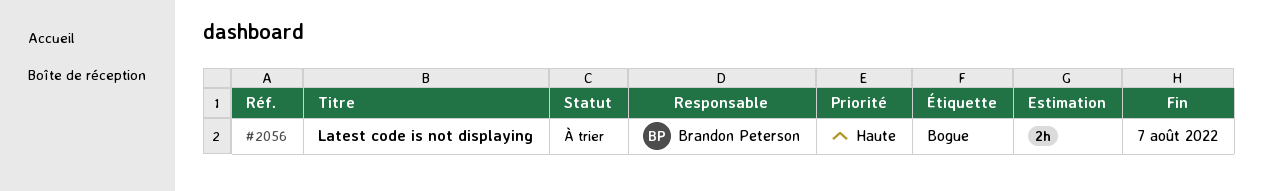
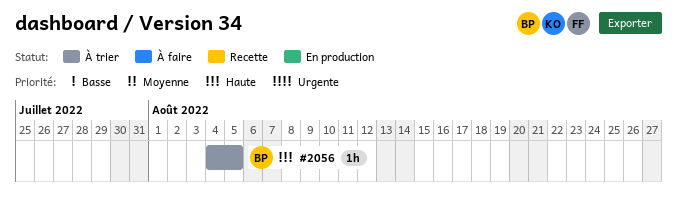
#2056, estimate: 2h -> 1h
#2056, due: Aug 7 -> Aug 5

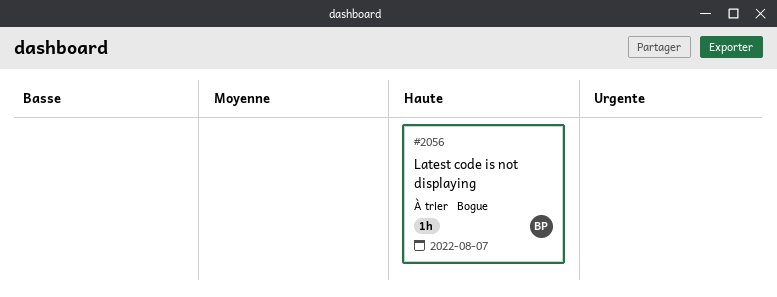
#2056, due: Aug 5 -> Aug 7

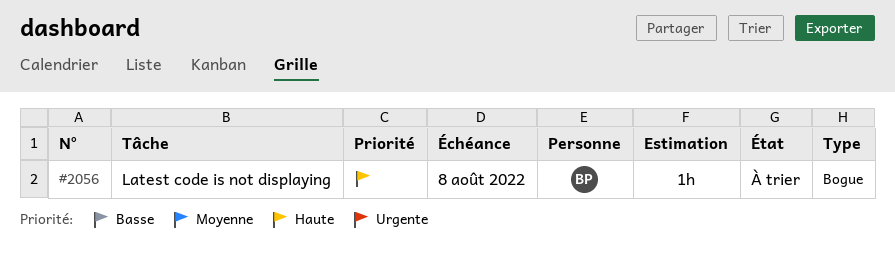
#2056, due: Aug 7 -> Aug 8

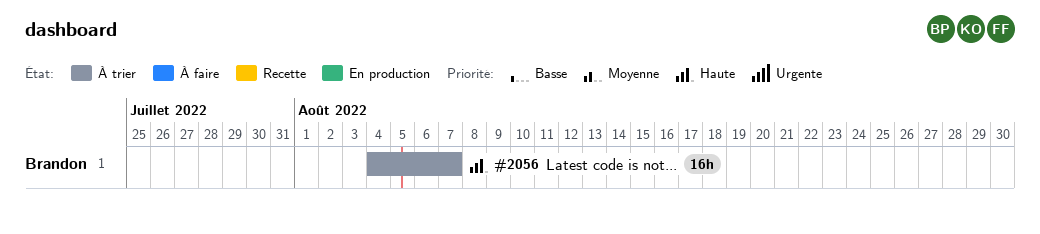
#2056, estimate: 1h -> 16h
#2056, due: Aug 8 -> Aug 7

